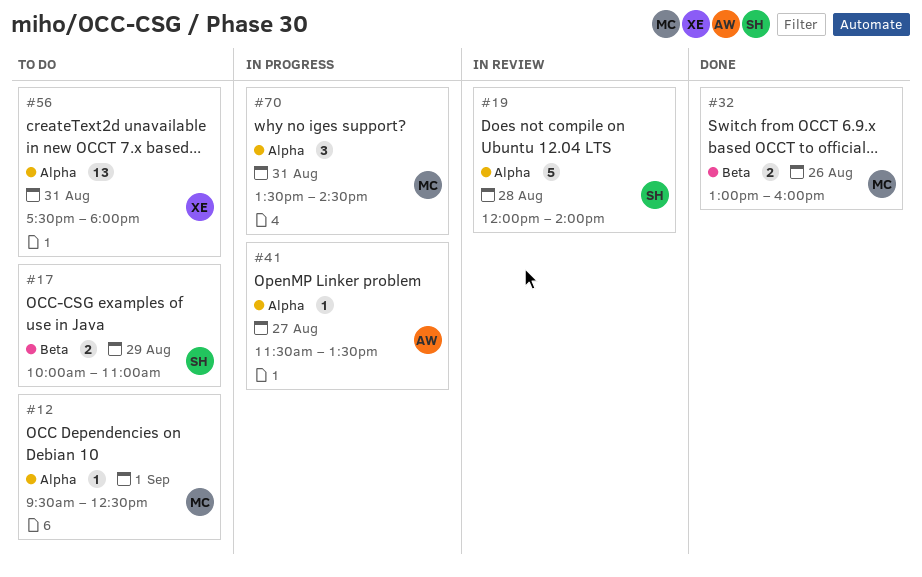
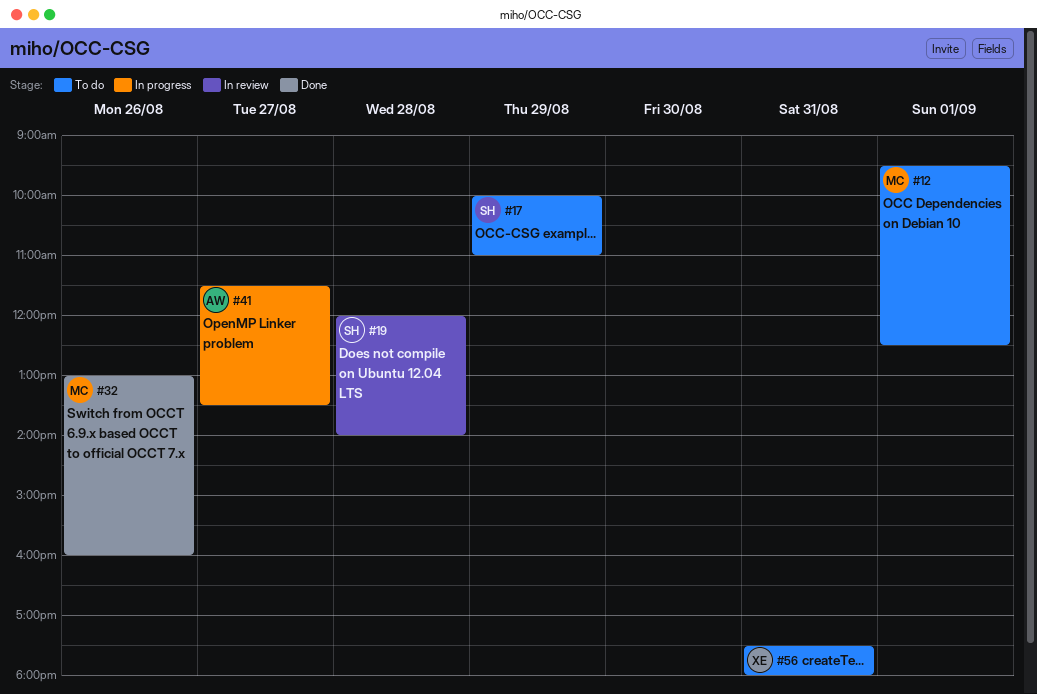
#70: present -> none

